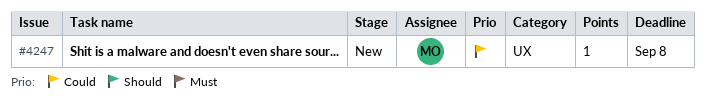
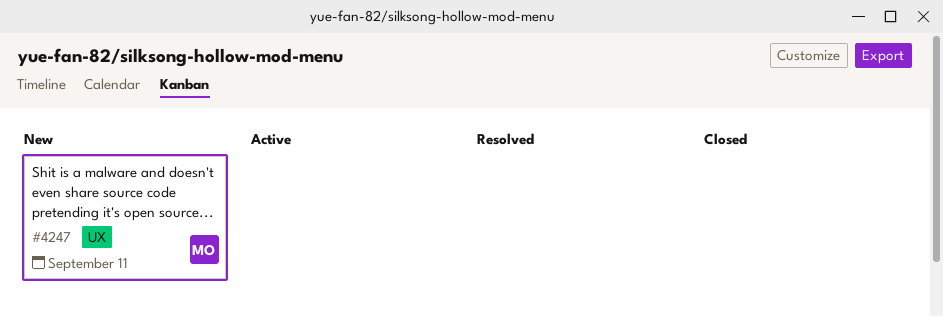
#4247, due: Sep 8 -> Sep 11

